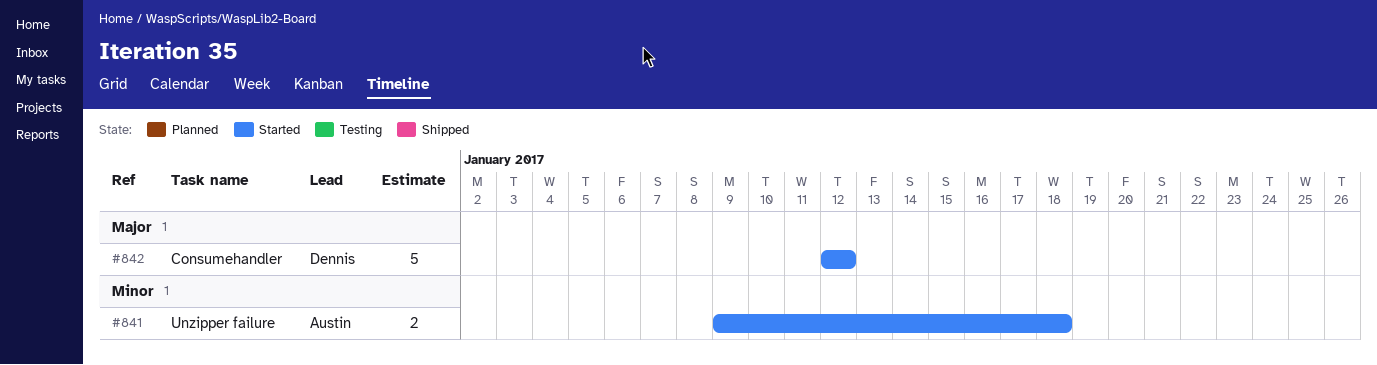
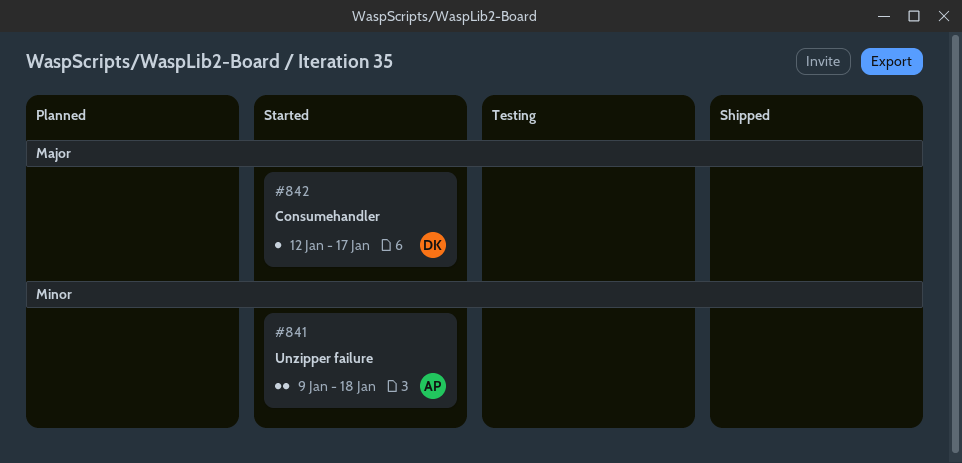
#842, estimate: 5 -> 1
#842, due: Jan 12 -> Jan 17

